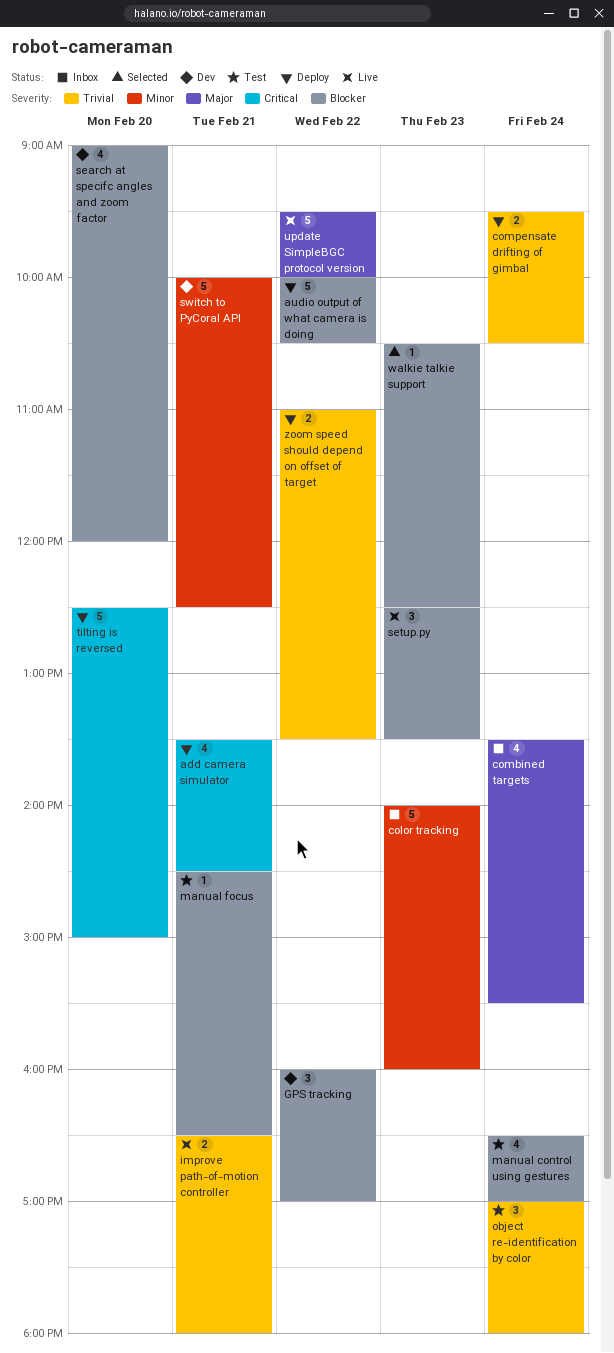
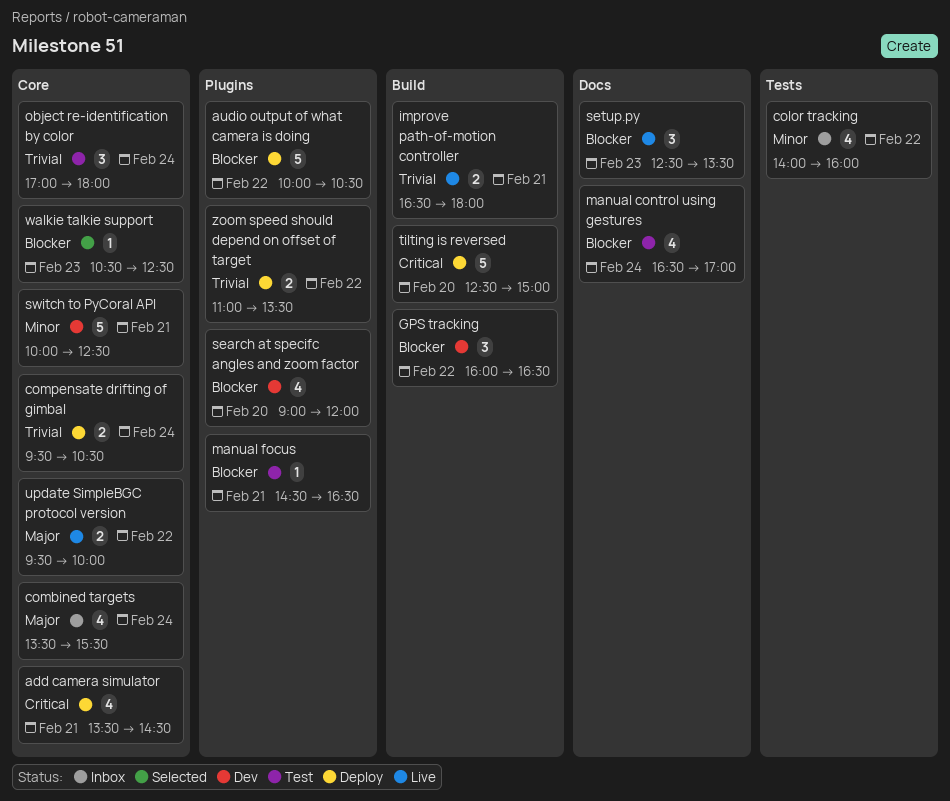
color tracking, estimate: 5 -> 4
color tracking, day: Feb 23 -> Feb 22
GPS tracking, ends: 17:00 -> 16:30
update SimpleBGC protocol version, estimate: 5 -> 2

